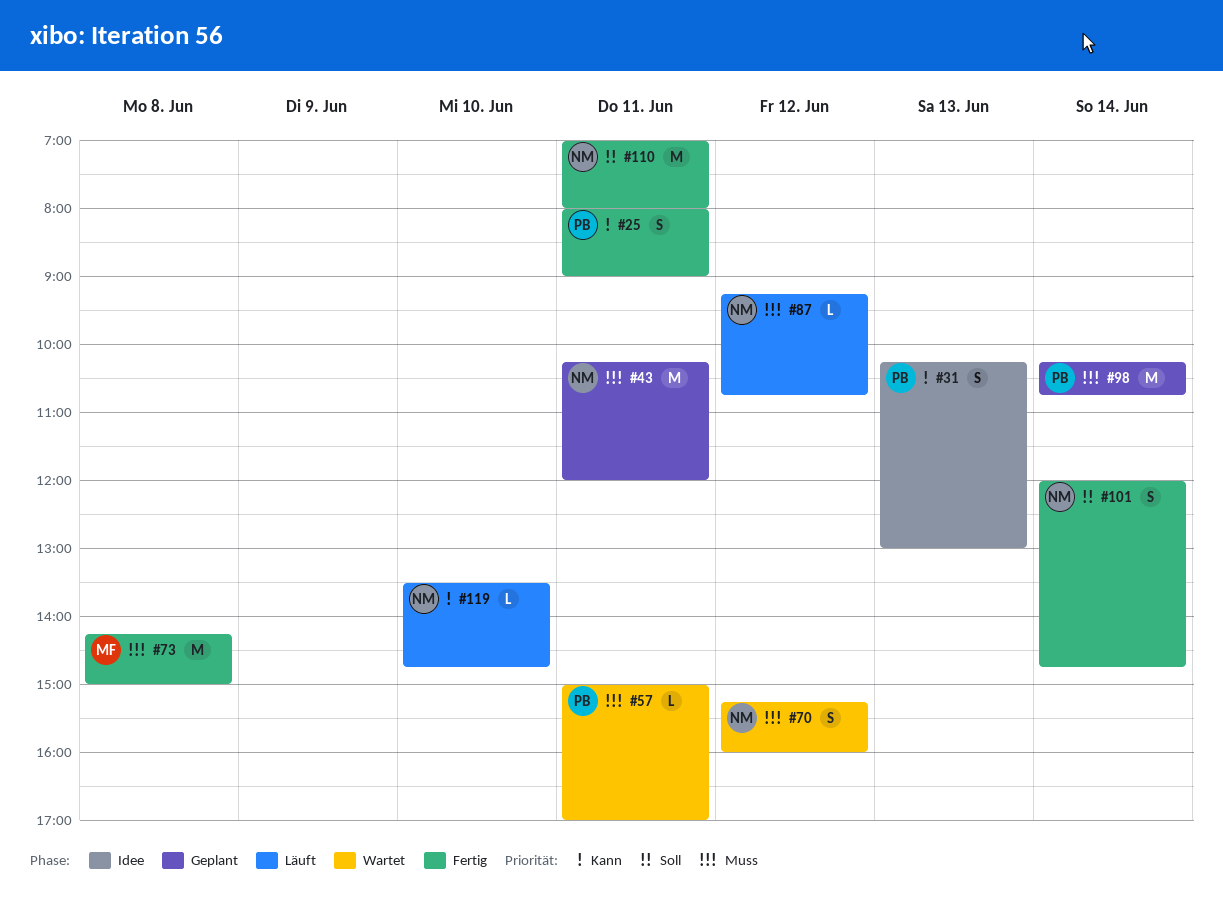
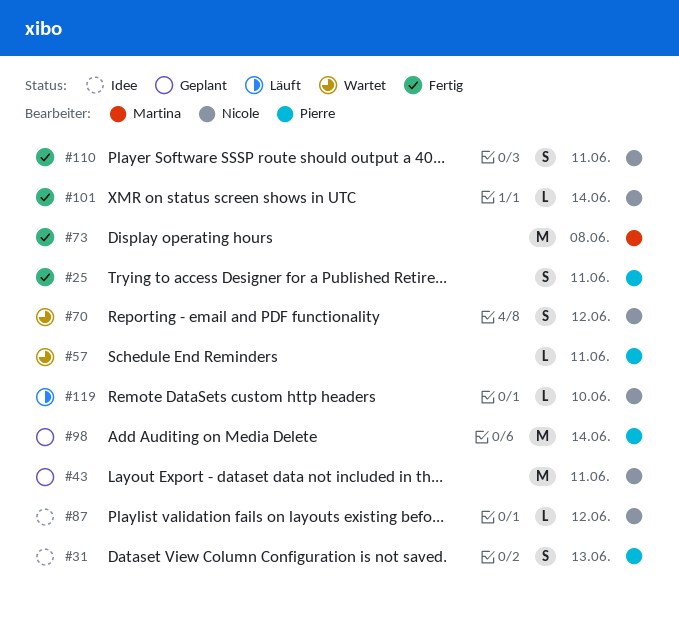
#87, status: Läuft -> Idee
#101, estimate: S -> L
#110, estimate: M -> S

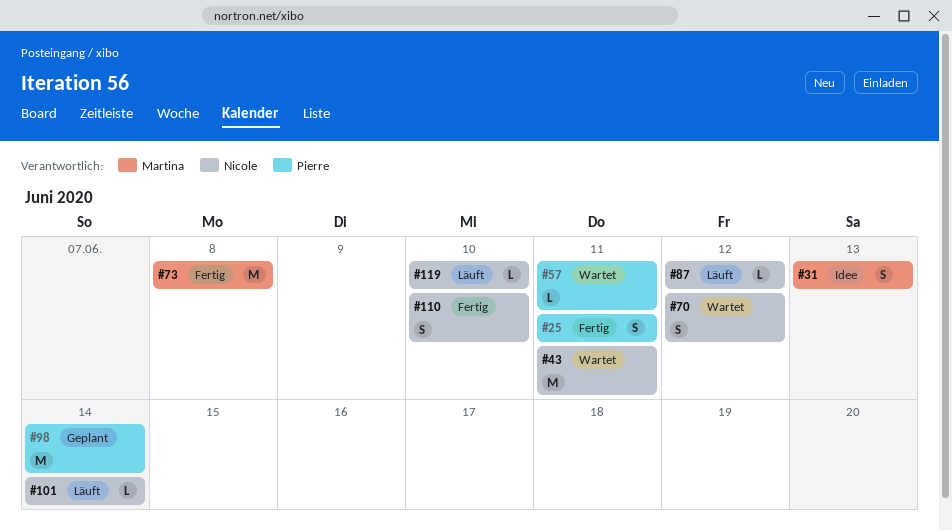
#31, owner: Pierre -> Martina
#43, status: Geplant -> Wartet
#87, status: Idee -> Läuft
#101, status: Fertig -> Läuft
#110, day: Jun 11 -> Jun 10

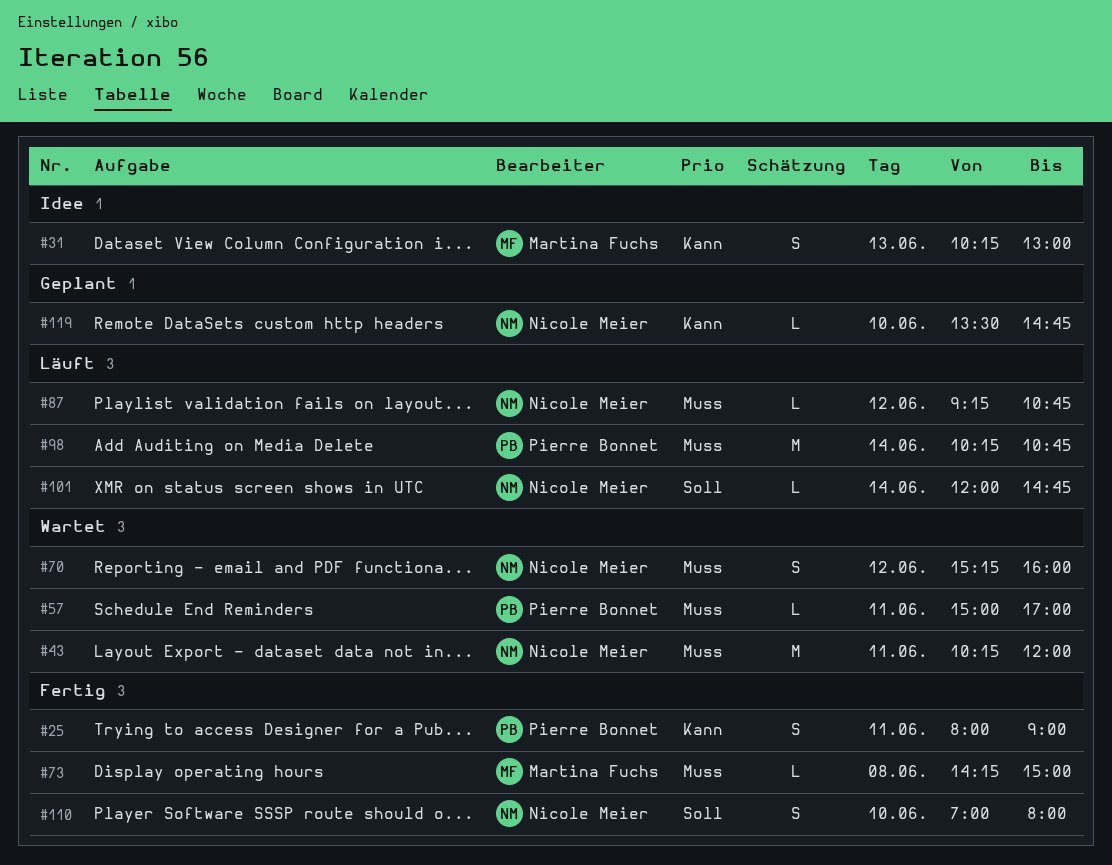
#73, estimate: M -> L
#98, status: Geplant -> Läuft
#119, status: Läuft -> Geplant

